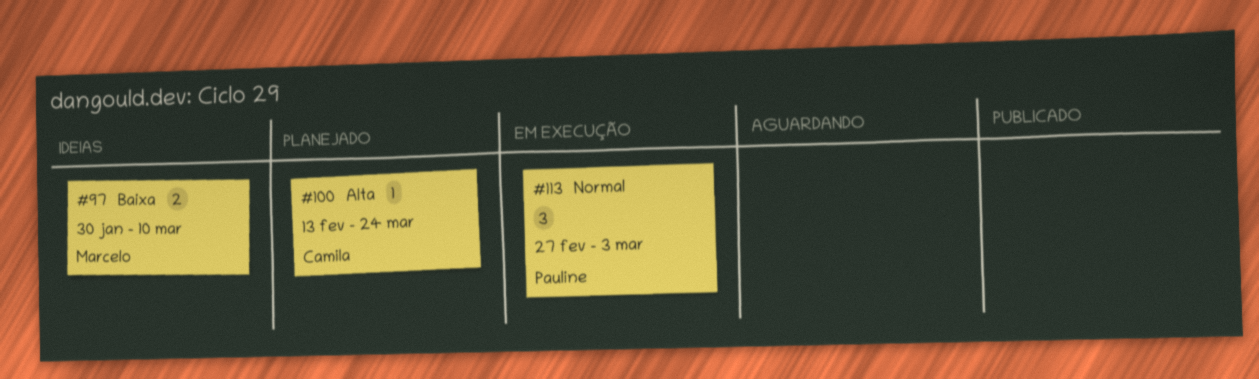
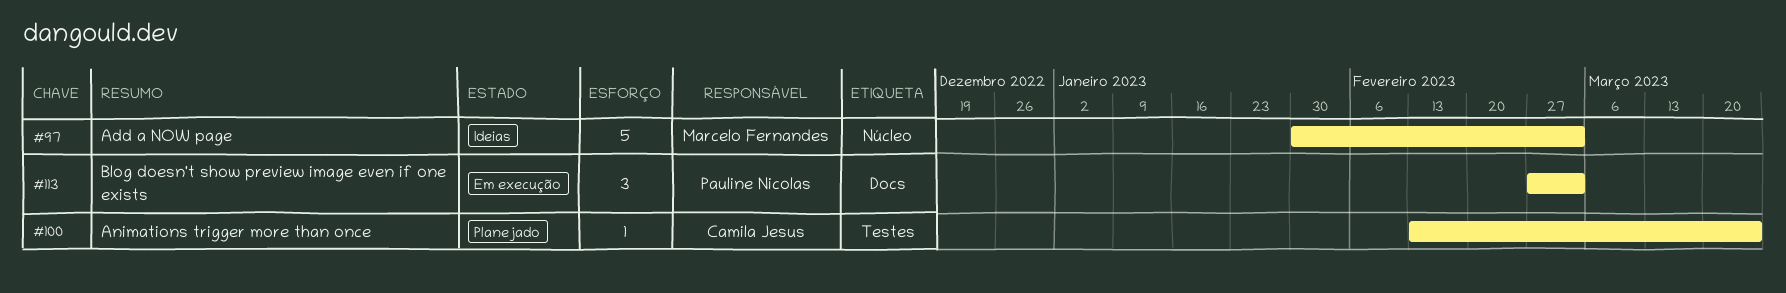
#97, estimate: 2 -> 5
#97, due: Mar 10 -> Mar 3

